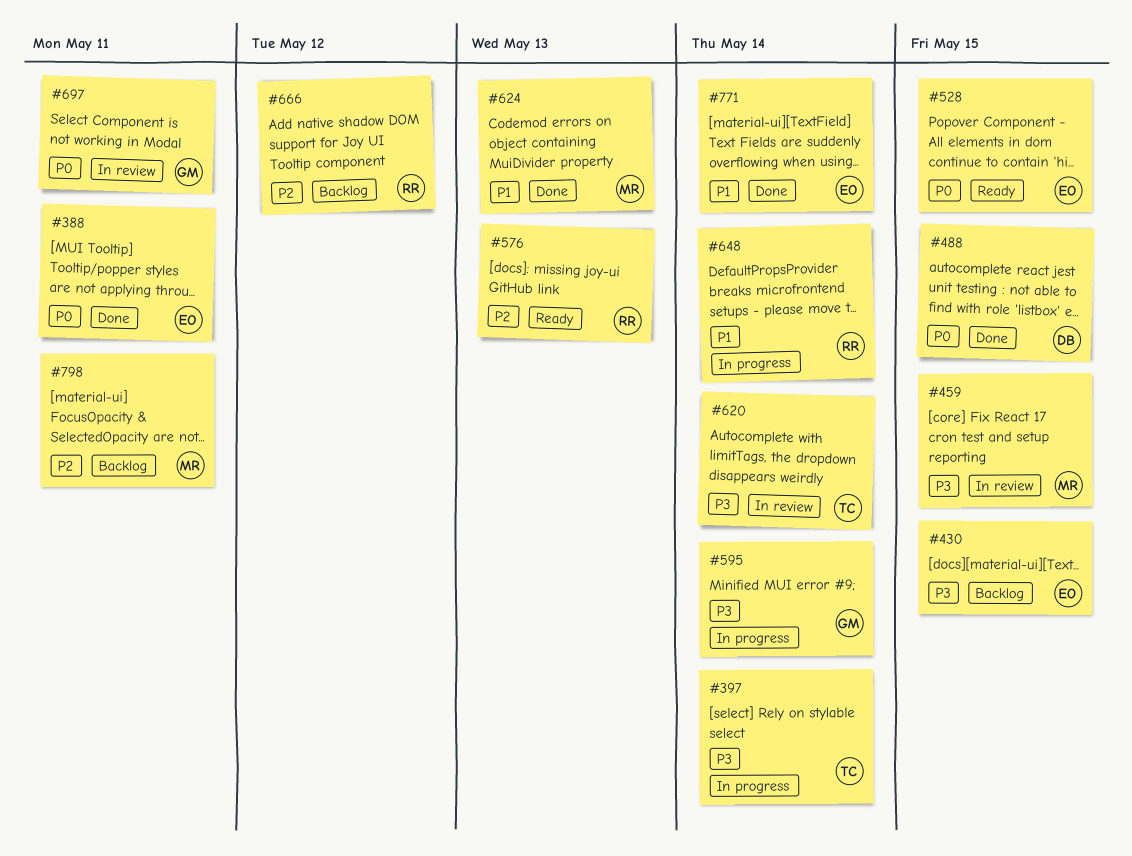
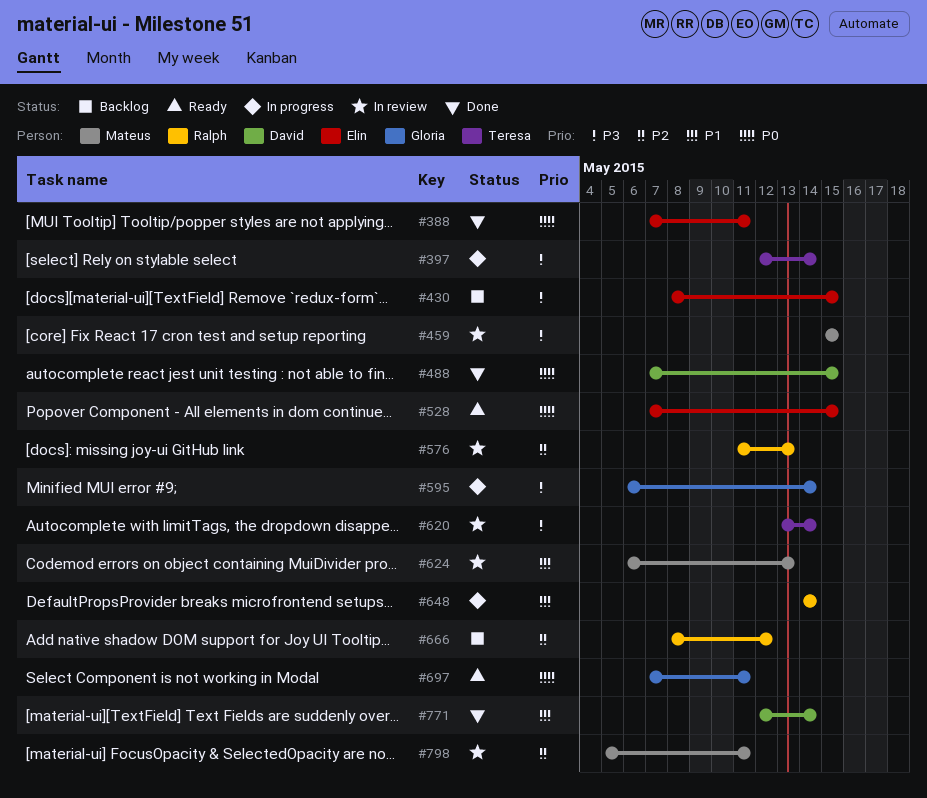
#576, status: Ready -> In review
#624, status: Done -> In review
#697, status: In review -> Ready
#771, owner: Elin -> David
#798, status: Backlog -> In review

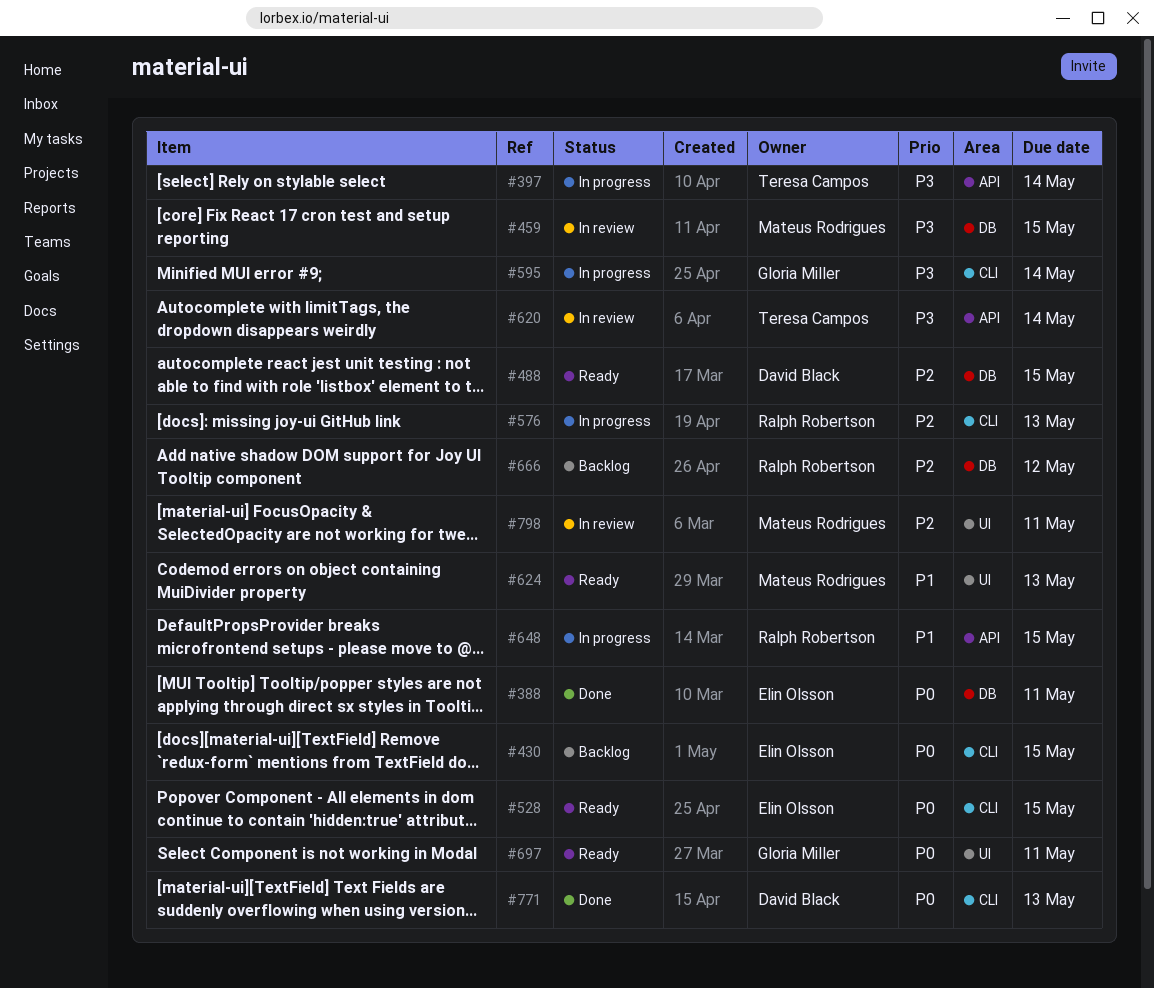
#430, priority: P3 -> P0
#488, status: Done -> Ready
#488, priority: P0 -> P2
#576, status: In review -> In progress
#624, status: In review -> Ready
#648, due: May 14 -> May 15
#771, priority: P1 -> P0
#771, due: May 14 -> May 13

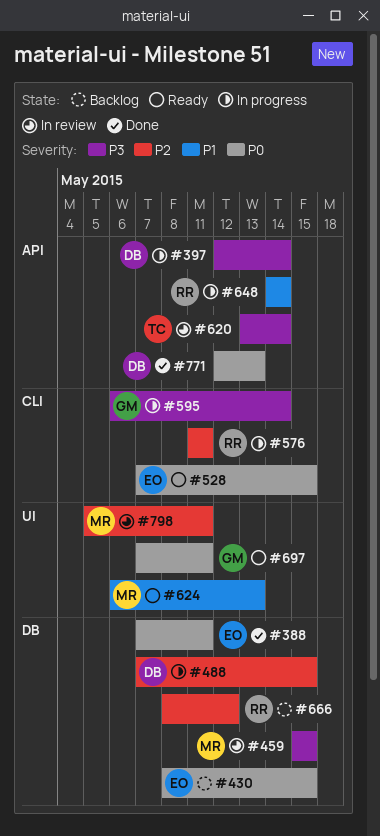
#397, owner: Teresa Campos -> David Black
#430, label: CLI -> DB
#488, status: Ready -> In progress
#576, due: May 13 -> May 11
#648, due: May 15 -> May 14
#771, label: CLI -> API

